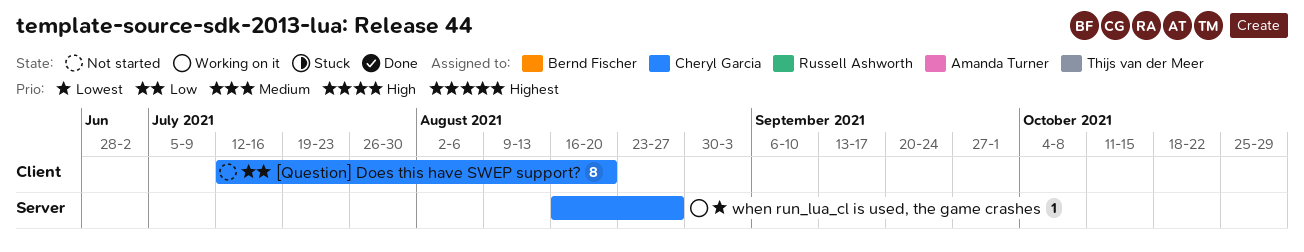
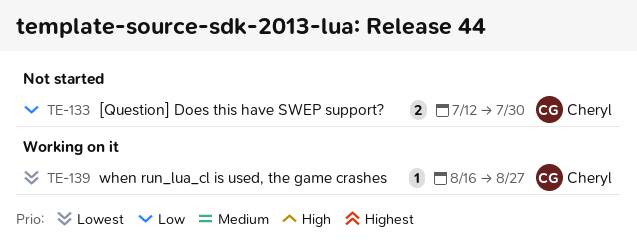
[Question] Does this have SWEP support?, estimate: 8 -> 2
[Question] Does this have SWEP support?, due: Aug 20 -> Jul 30

